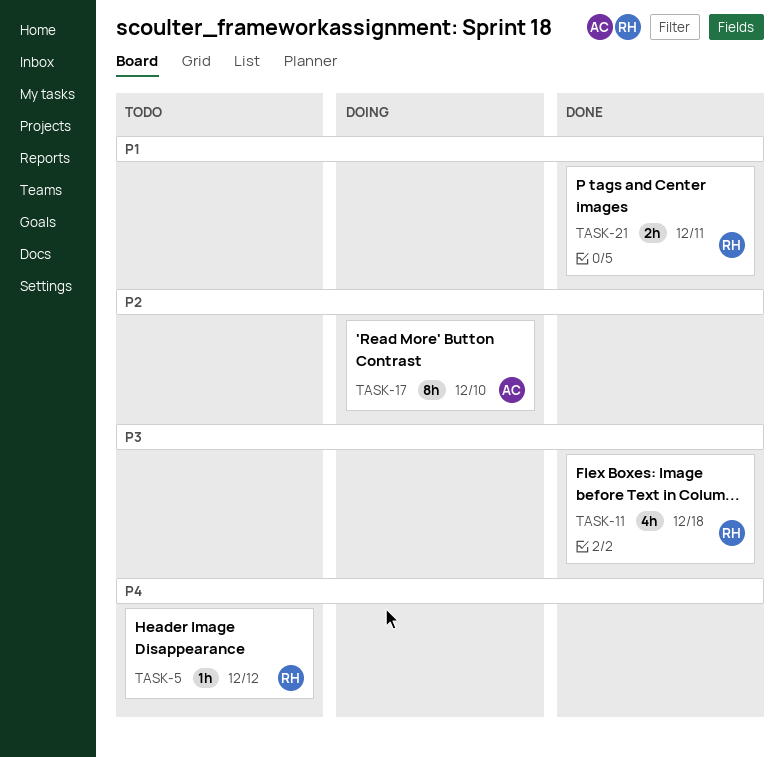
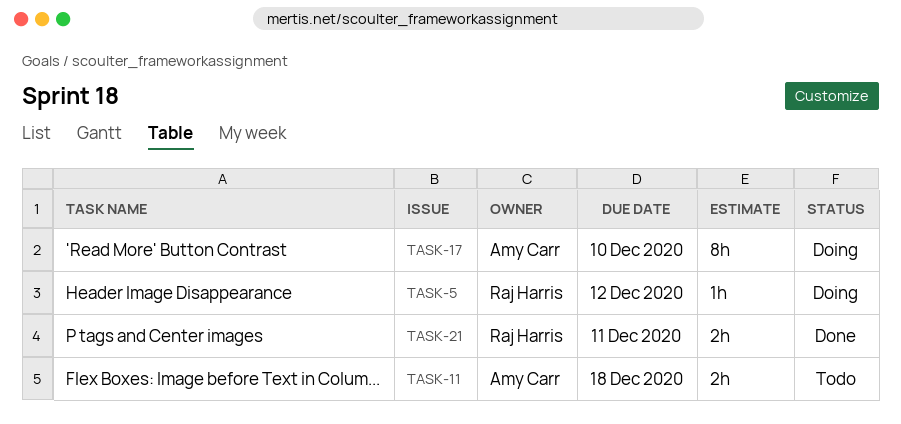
TASK-5, status: Todo -> Doing
TASK-11, status: Done -> Todo
TASK-11, owner: Raj Harris -> Amy Carr
TASK-11, estimate: 4h -> 2h

